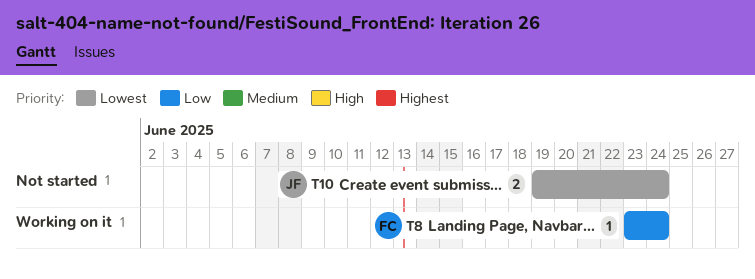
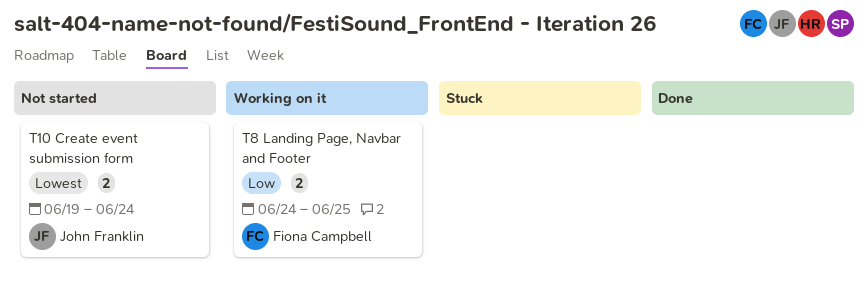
T8, estimate: 1 -> 2
T8, start: Jun 23 -> Jun 24
T8, due: Jun 24 -> Jun 25

